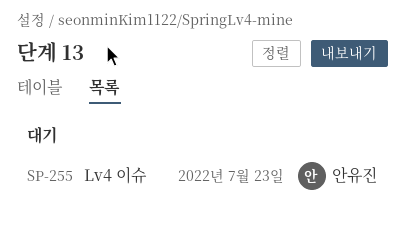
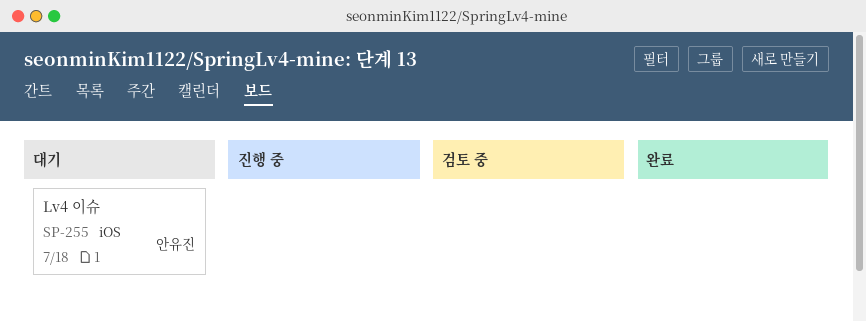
SP-255, due: Jul 23 -> Jul 18

